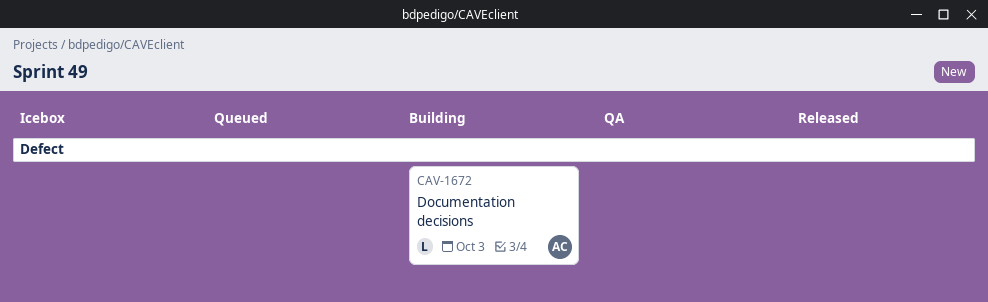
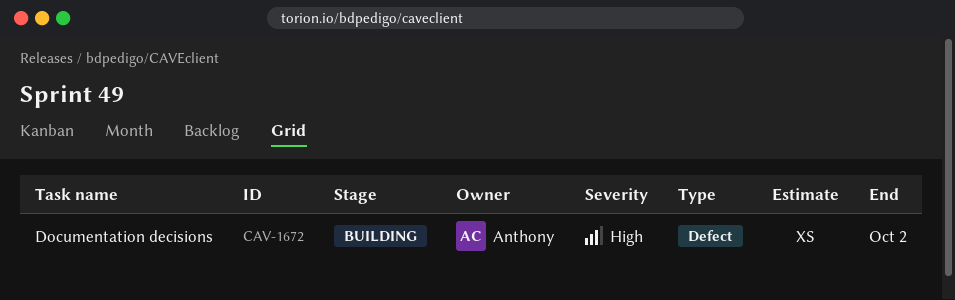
CAV-1672, estimate: L -> XS
CAV-1672, due: Oct 3 -> Oct 2

